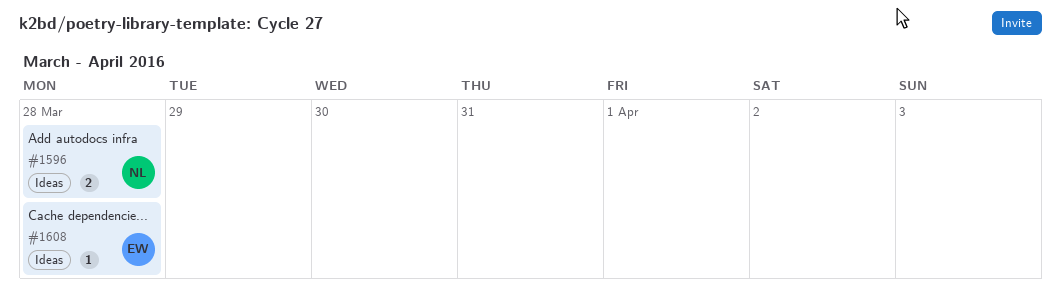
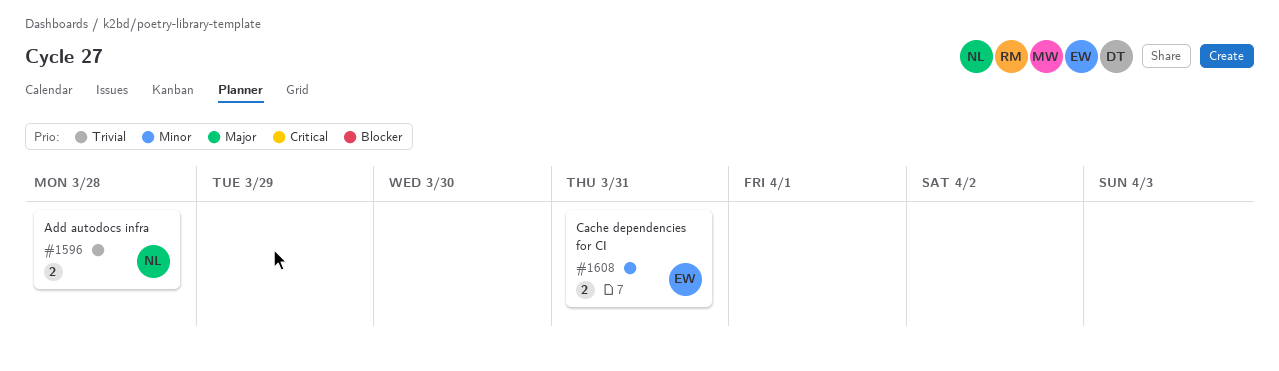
#1608, estimate: 1 -> 2
#1608, due: Mar 28 -> Mar 31

